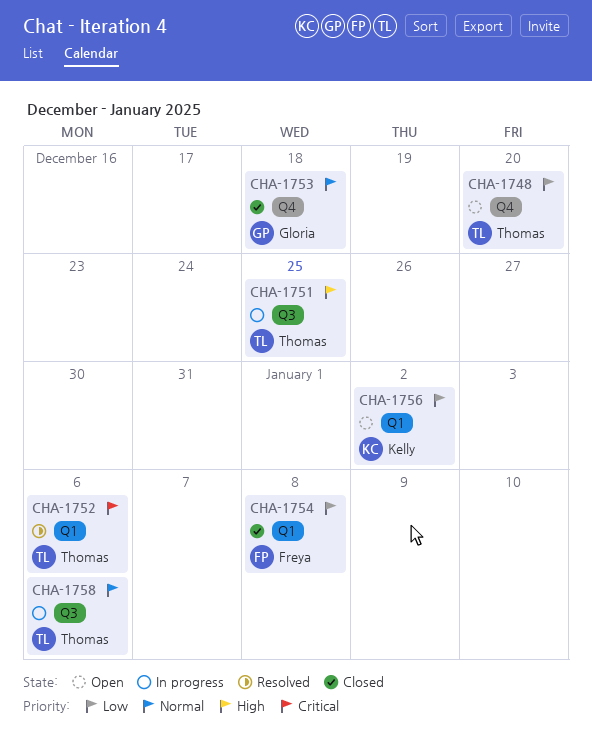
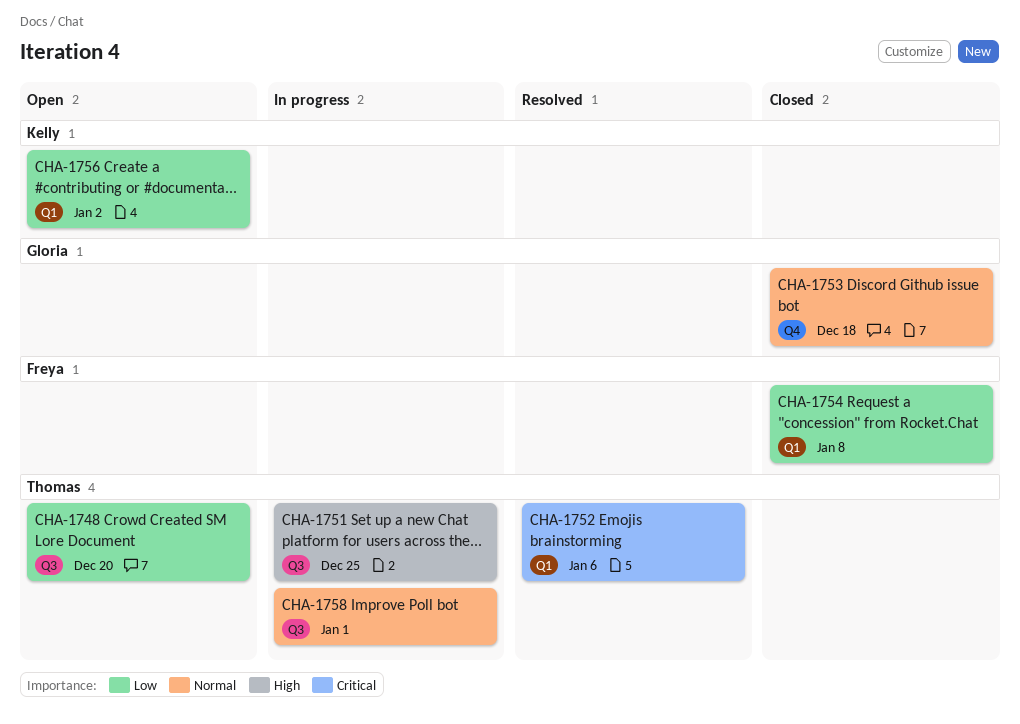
CHA-1748, label: Q4 -> Q3
CHA-1758, due: Jan 6 -> Jan 1

